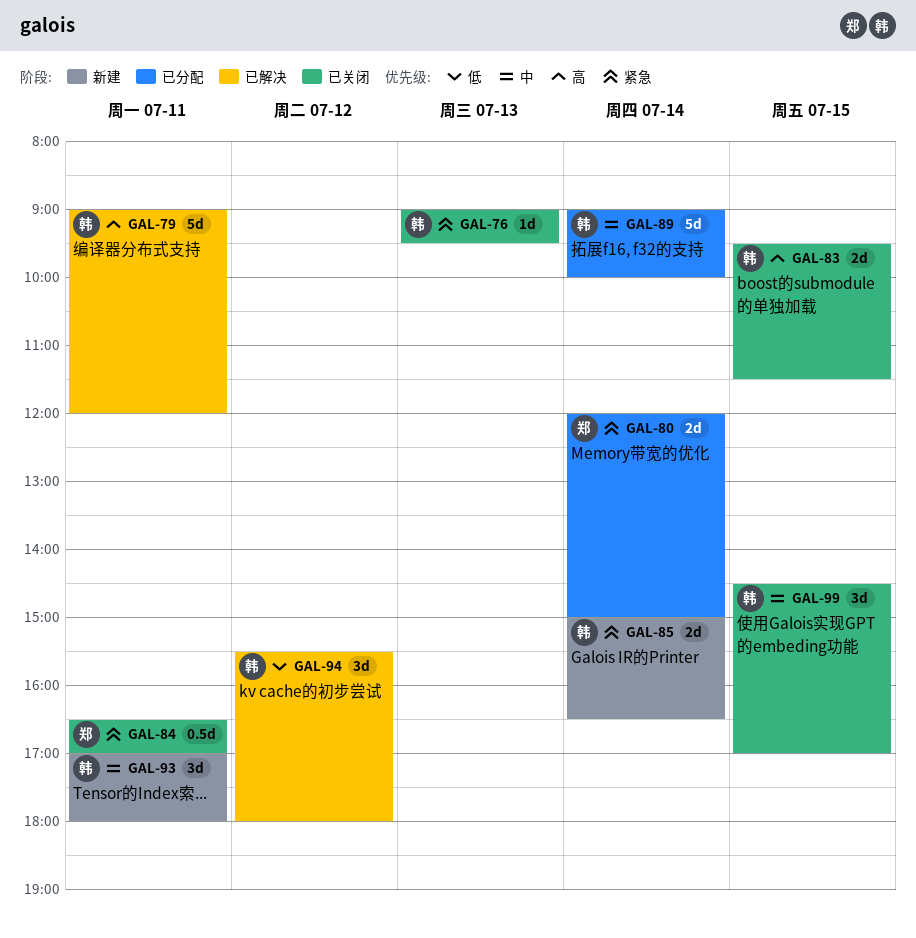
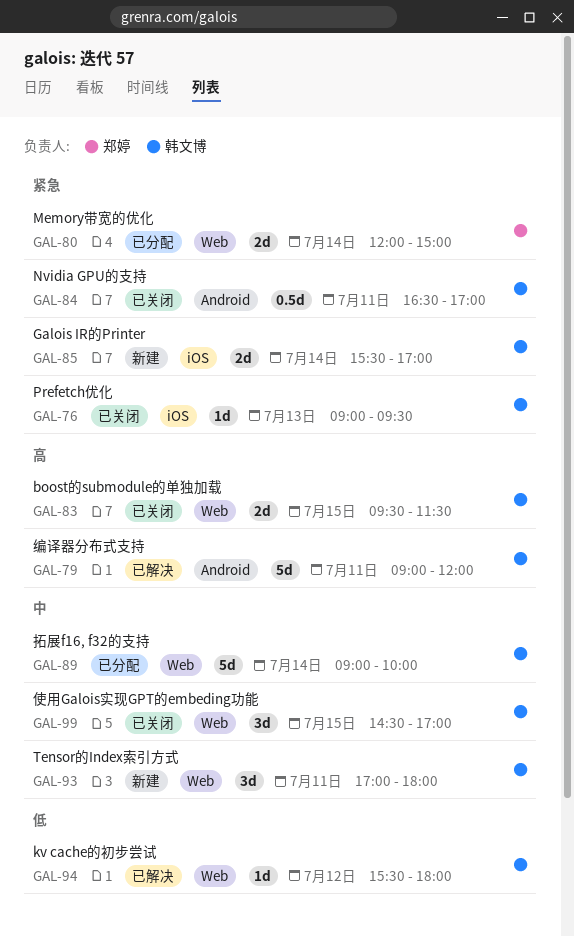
GAL-84, owner: 郑婷 -> 韩文博
GAL-85, begins: 15:00 -> 15:30
GAL-85, ends: 16:30 -> 17:00
GAL-94, estimate: 3d -> 1d

